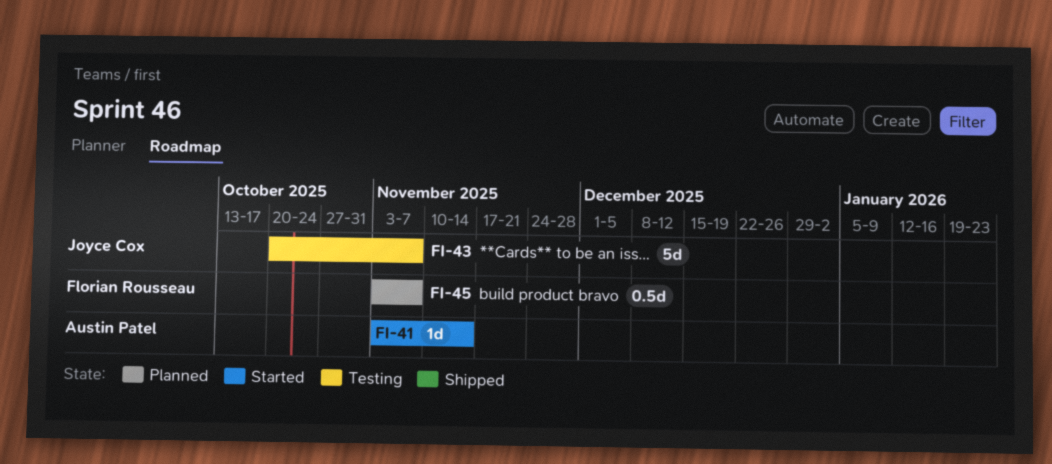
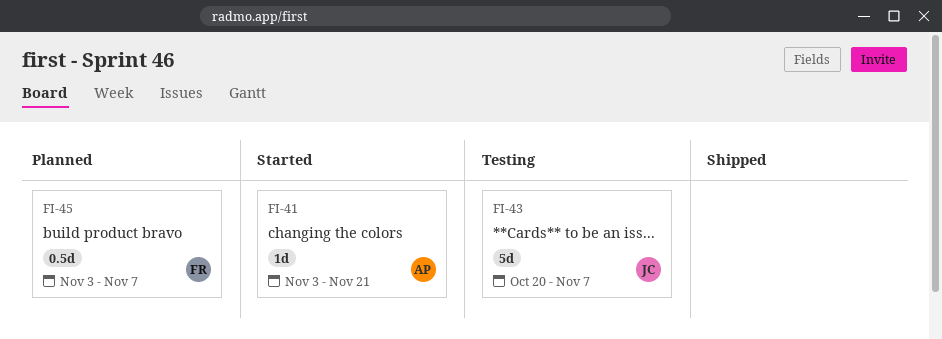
FI-41, due: Nov 14 -> Nov 21

